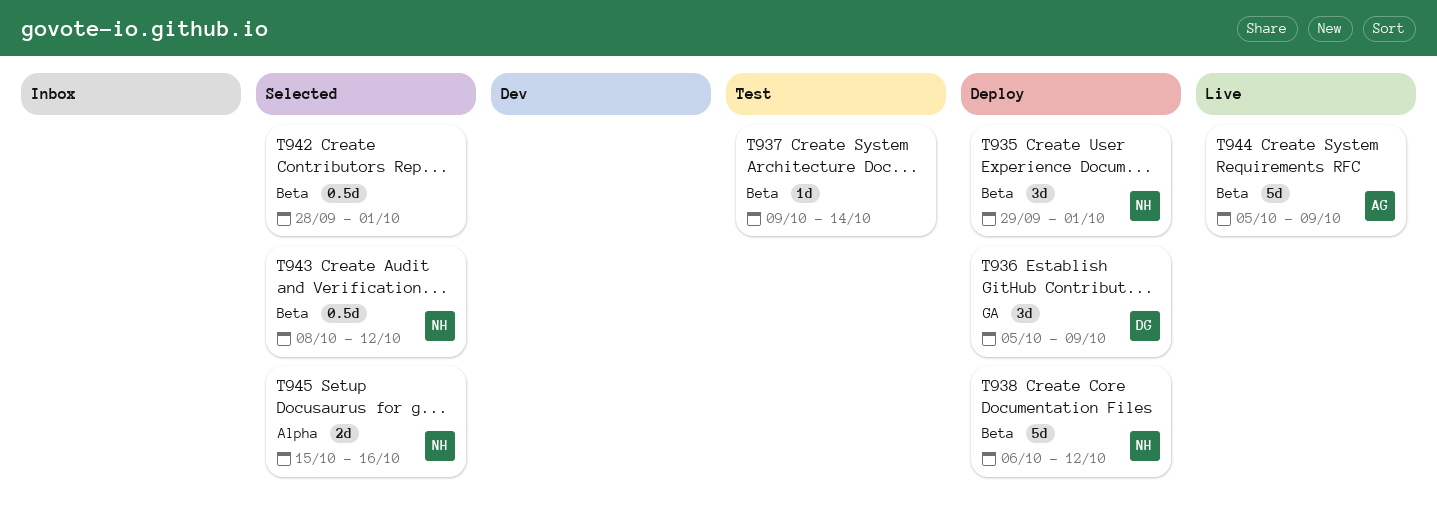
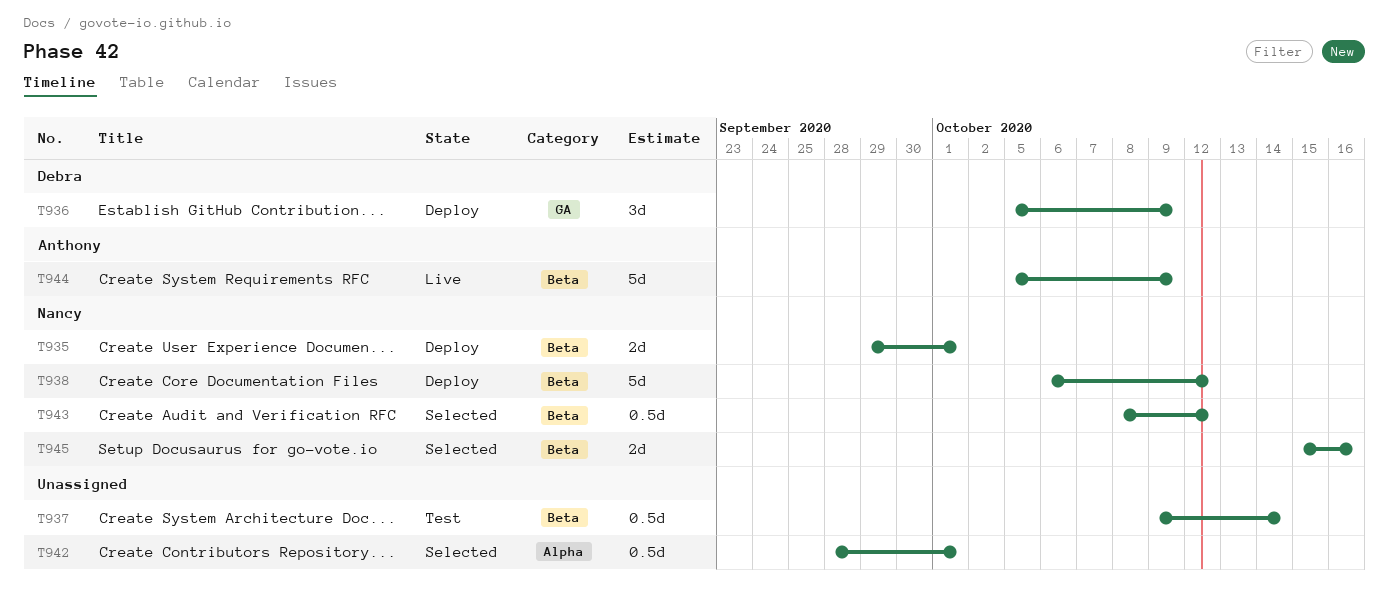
T935, estimate: 3d -> 2d
T937, estimate: 1d -> 0.5d
T942, label: Beta -> Alpha
T945, label: Alpha -> Beta

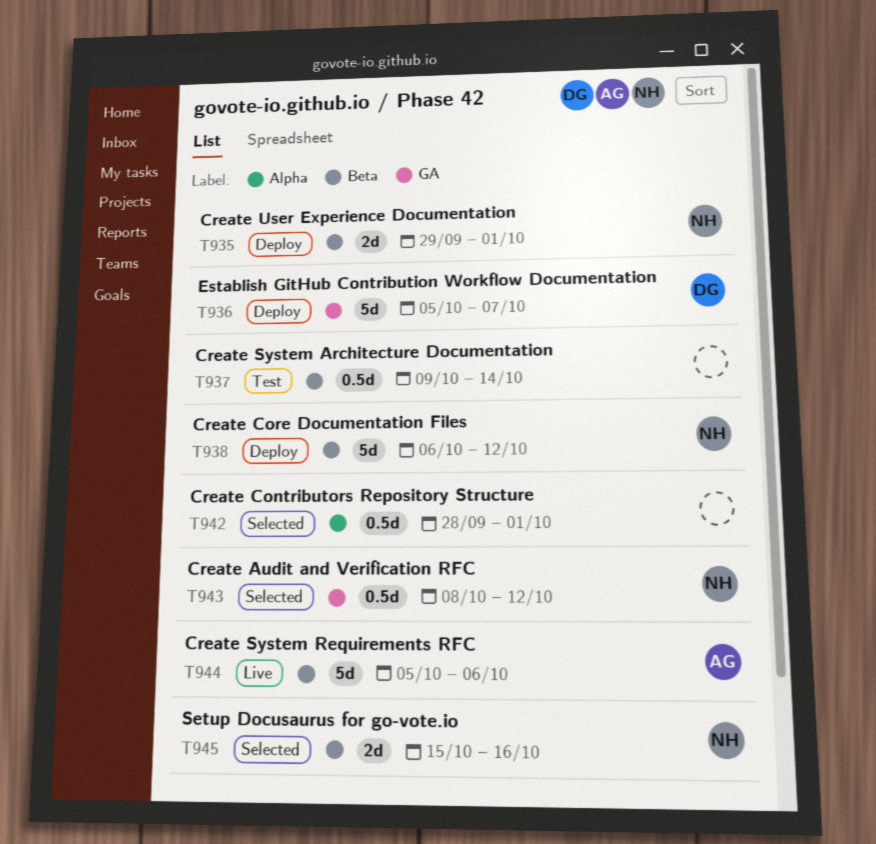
T936, estimate: 3d -> 5d
T936, due: Oct 9 -> Oct 7
T943, label: Beta -> GA
T944, due: Oct 9 -> Oct 6

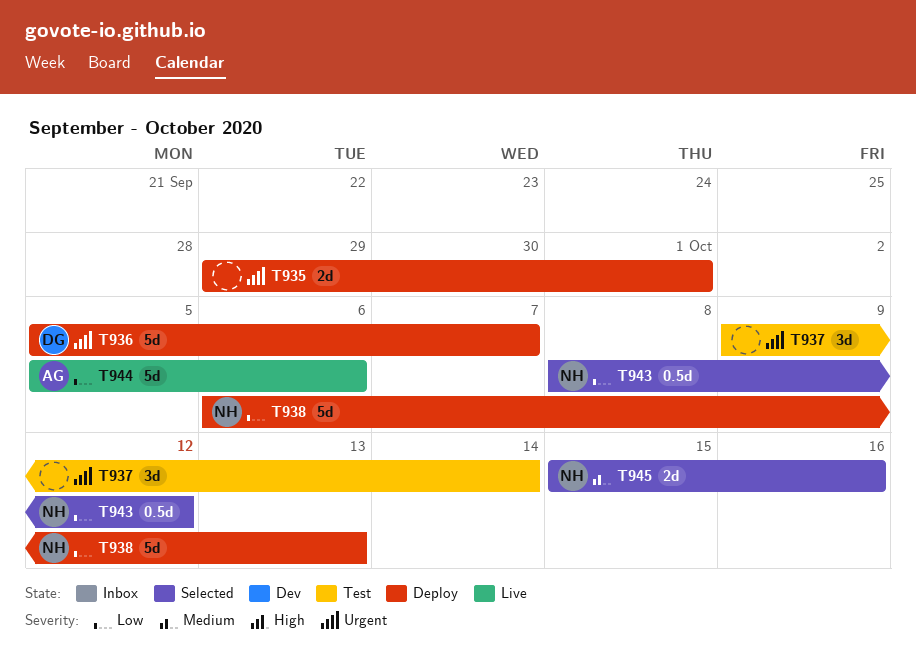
T935, owner: NH -> none
T937, estimate: 0.5d -> 3d
T938, due: Oct 12 -> Oct 13
T942: present -> none

